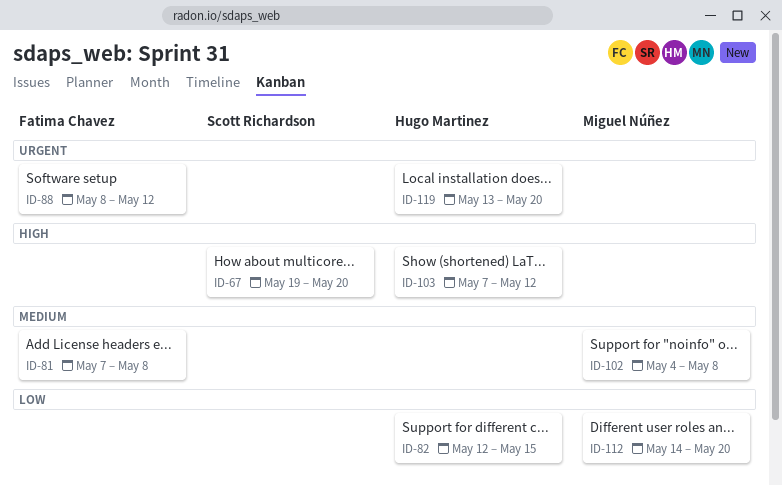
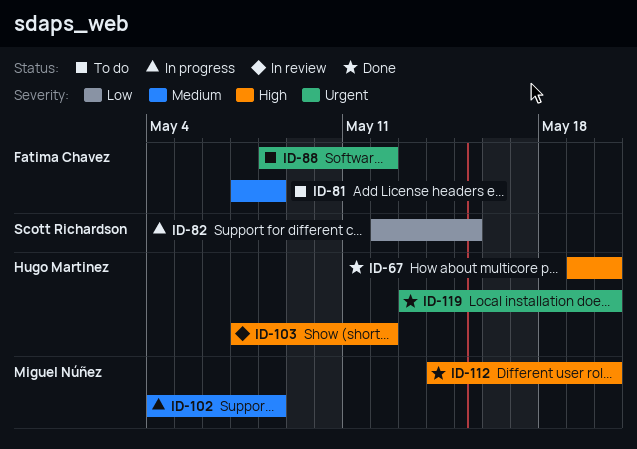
ID-67, owner: Scott Richardson -> Hugo Martinez
ID-82, owner: Hugo Martinez -> Scott Richardson
ID-112, priority: Low -> High

